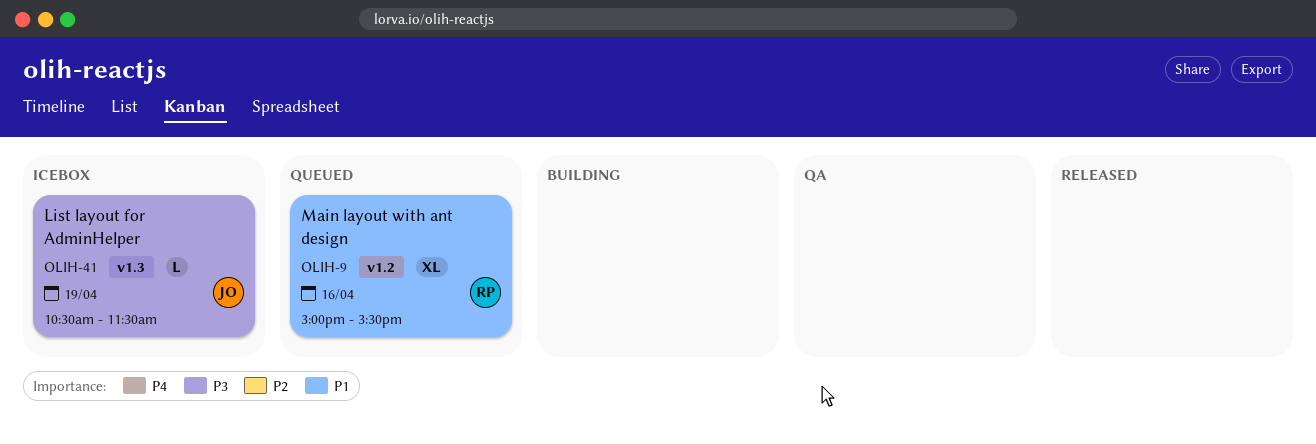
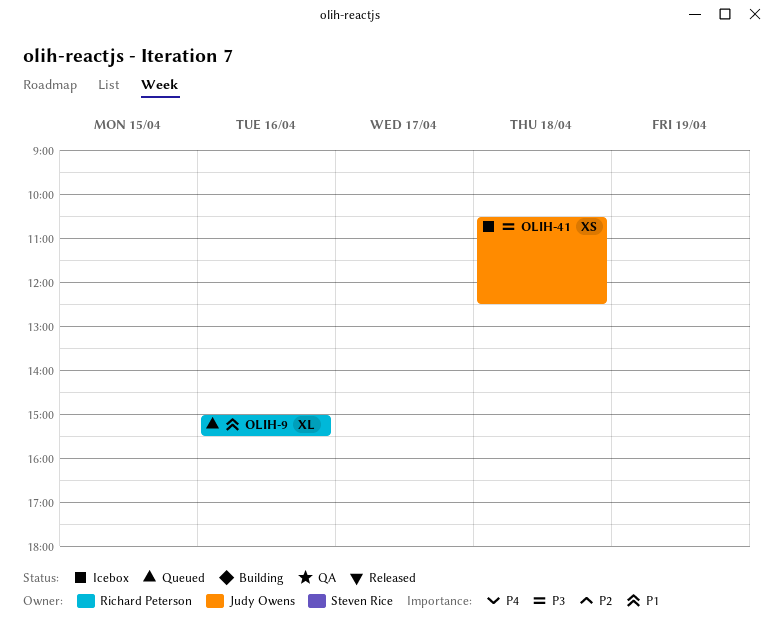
OLIH-41, estimate: L -> XS
OLIH-41, day: Apr 19 -> Apr 18
OLIH-41, ends: 11:30 -> 12:30

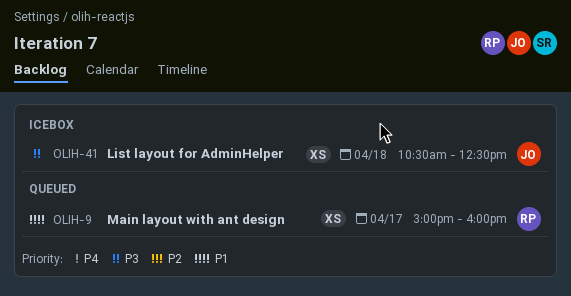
OLIH-9, estimate: XL -> XS
OLIH-9, day: Apr 16 -> Apr 17
OLIH-9, ends: 15:30 -> 16:00

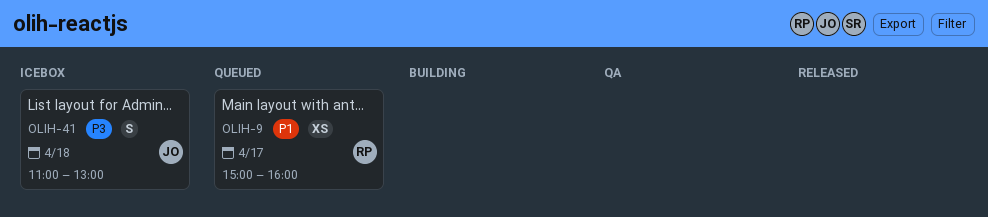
OLIH-41, estimate: XS -> S
OLIH-41, begins: 10:30 -> 11:00
OLIH-41, ends: 12:30 -> 13:00

